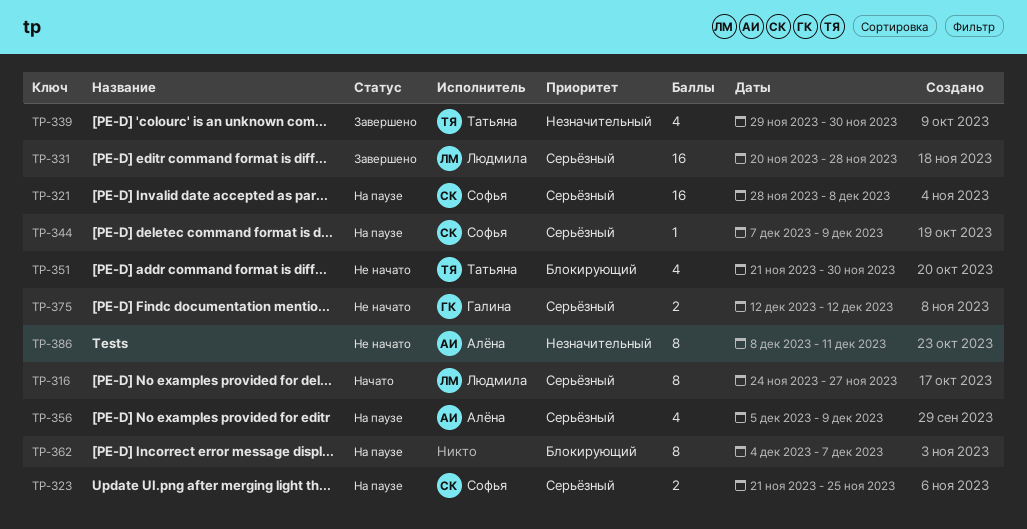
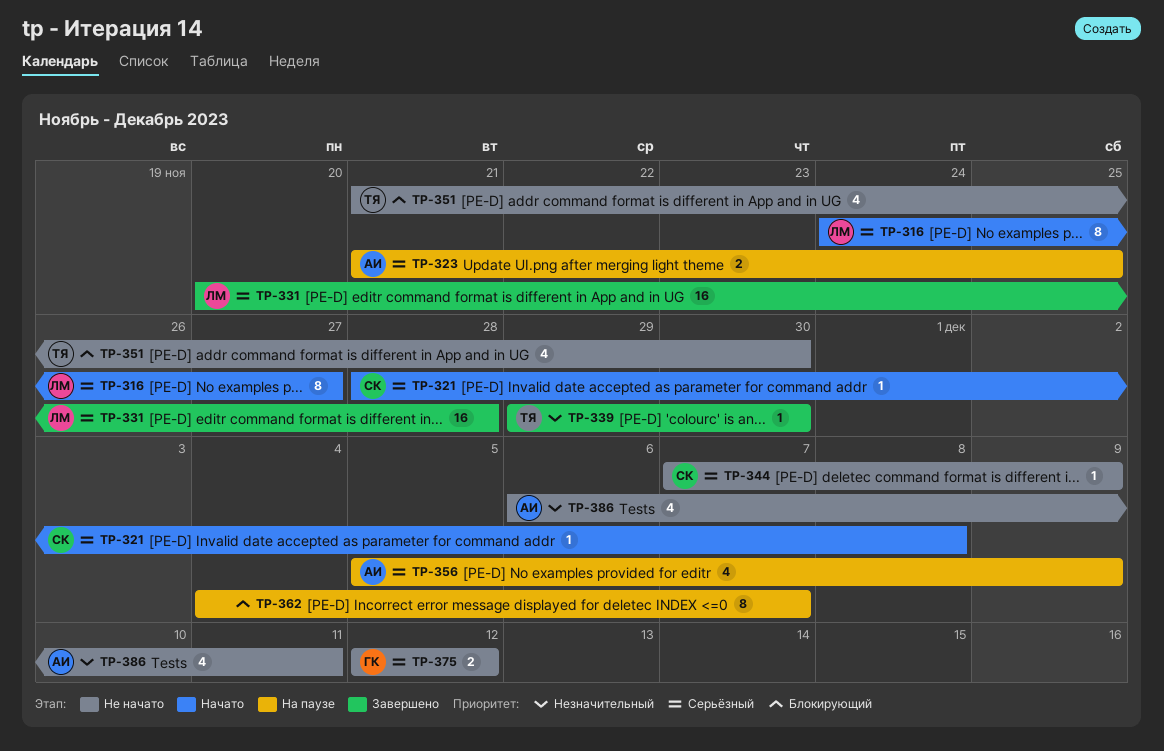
TP-321, status: На паузе -> Начато
TP-321, estimate: 16 -> 1
TP-323, owner: Софья -> Алёна
TP-339, estimate: 4 -> 1
TP-344, status: На паузе -> Не начато
TP-386, estimate: 8 -> 4
TP-386, start: Dec 8 -> Dec 6

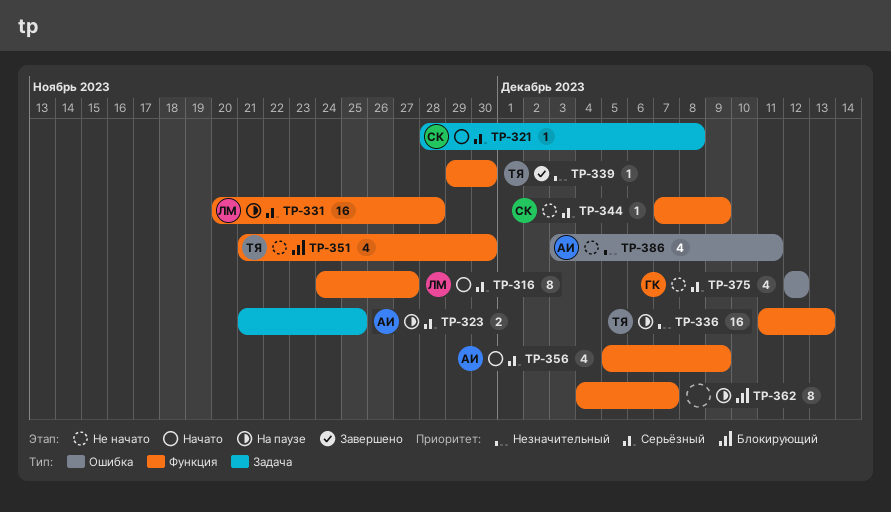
TP-331, status: Завершено -> На паузе
TP-336: none -> present
TP-356, status: На паузе -> Начато
TP-375, estimate: 2 -> 4
TP-386, start: Dec 6 -> Dec 3

